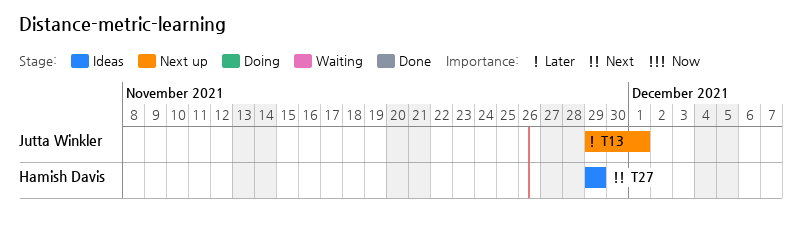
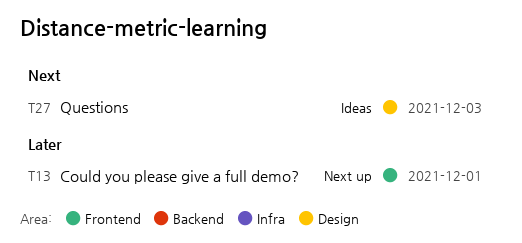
T27, due: Nov 29 -> Dec 3

